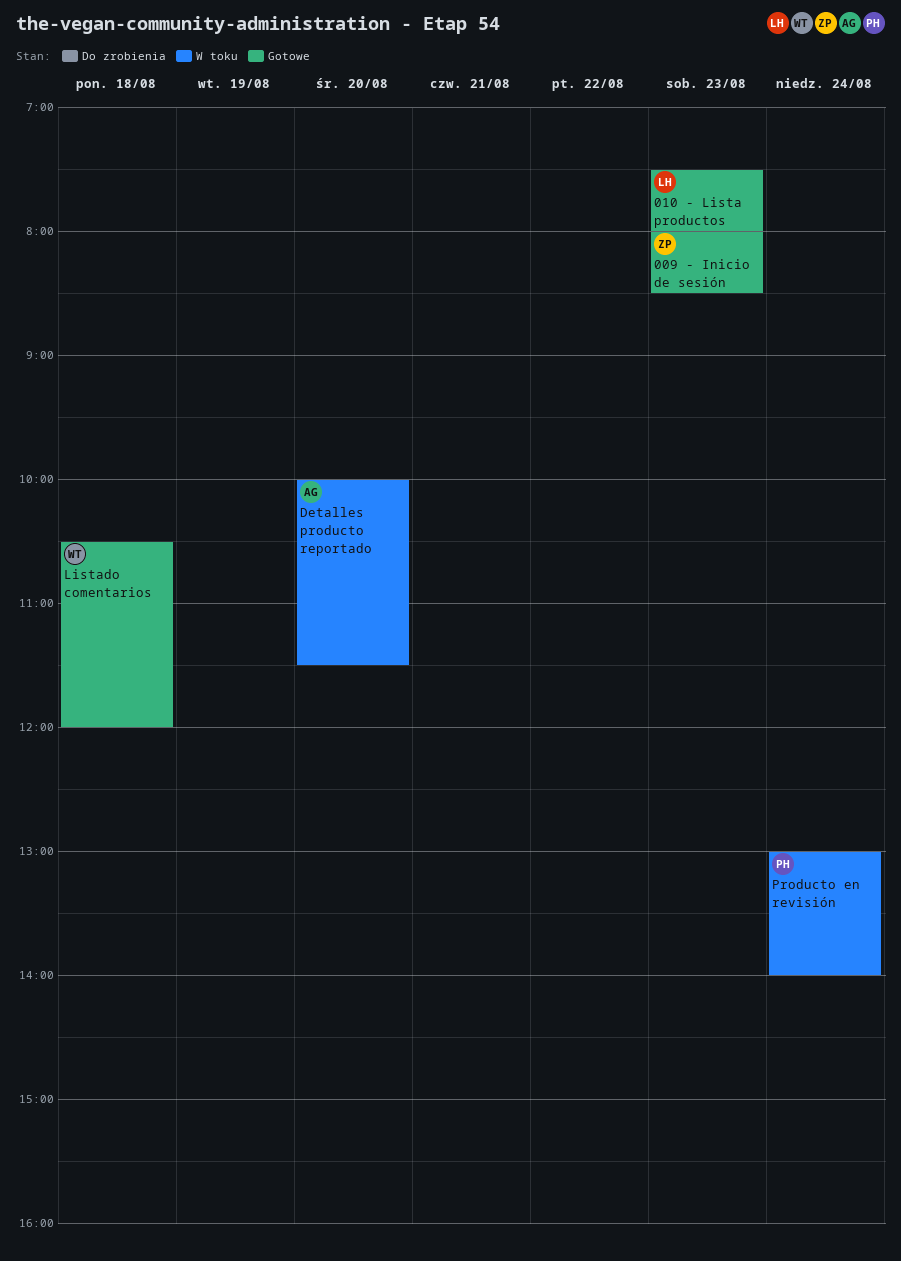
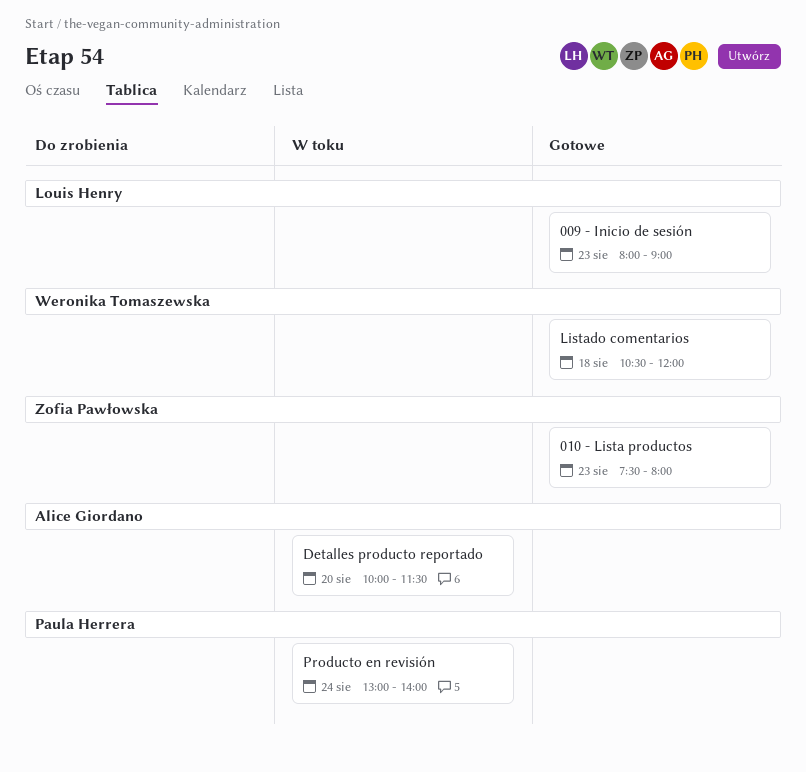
009 - Inicio de sesión, owner: Zofia Pawłowska -> Louis Henry
009 - Inicio de sesión, ends: 08:30 -> 09:00
010 - Lista productos, owner: Louis Henry -> Zofia Pawłowska

